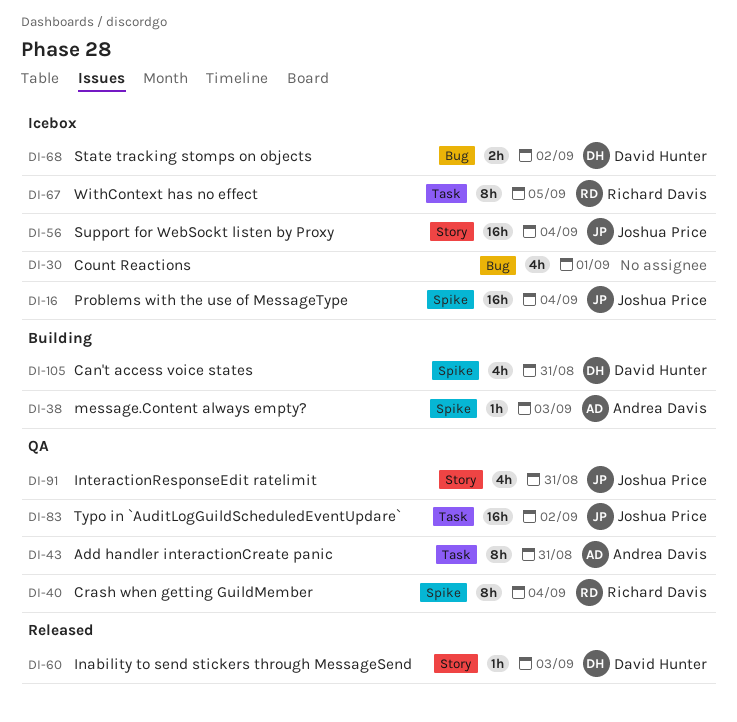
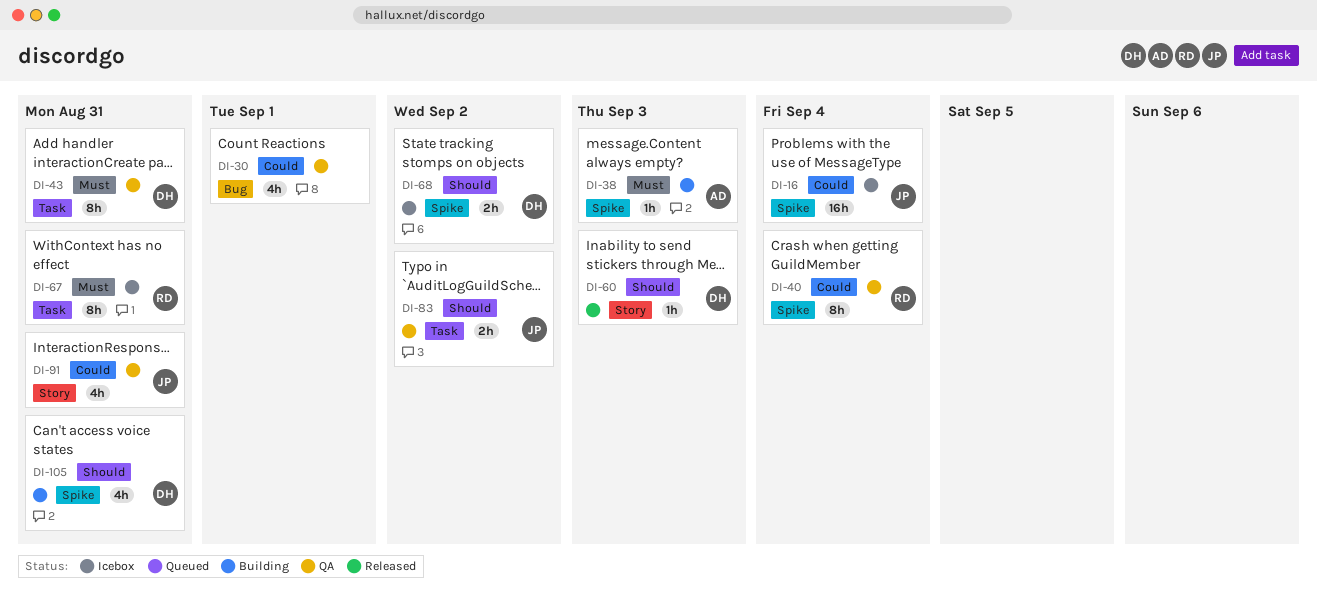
DI-30, status: Icebox -> QA
DI-43, owner: Andrea Davis -> David Hunter
DI-56: present -> none
DI-67, due: Sep 5 -> Aug 31
DI-68, label: Bug -> Spike
DI-83, estimate: 16h -> 2h

